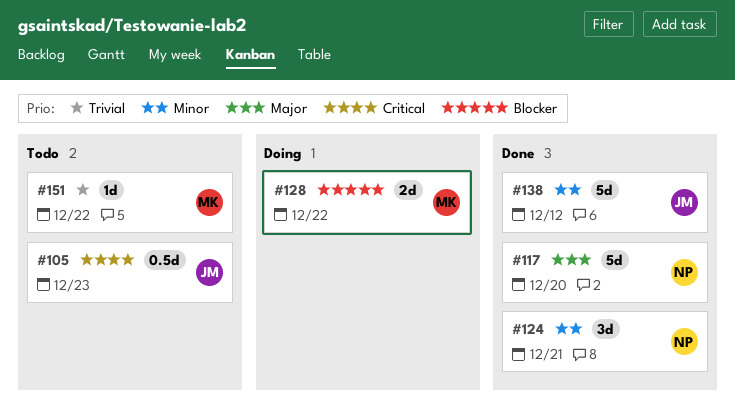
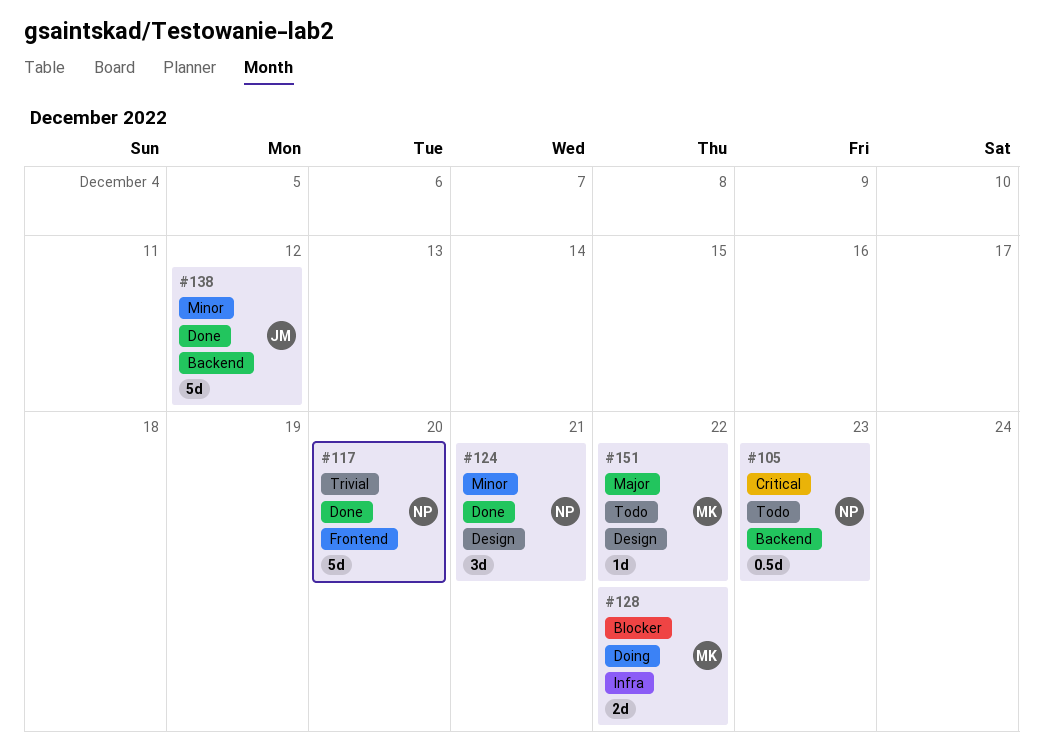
#105, owner: JM -> NP
#117, priority: Major -> Trivial
#151, priority: Trivial -> Major

